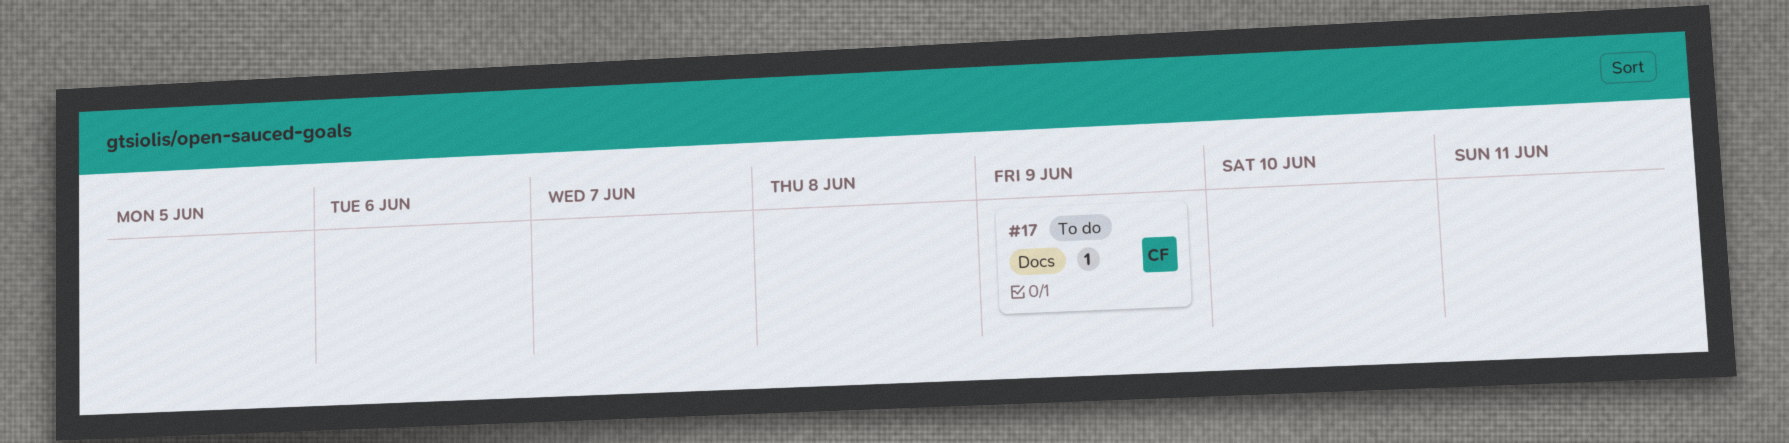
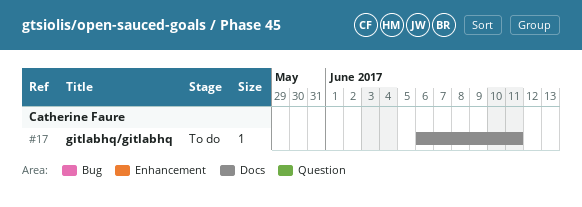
#17, due: Jun 9 -> Jun 11

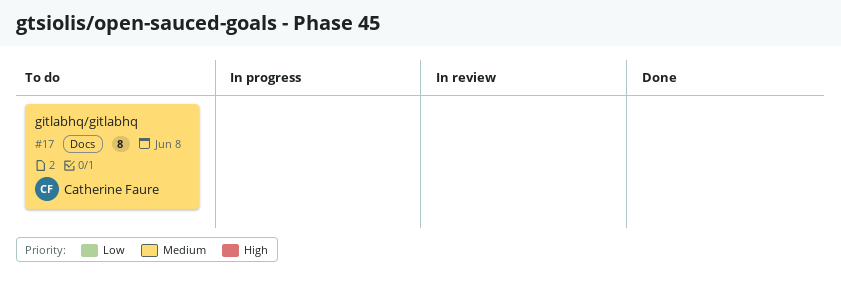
#17, estimate: 1 -> 8
#17, due: Jun 11 -> Jun 8

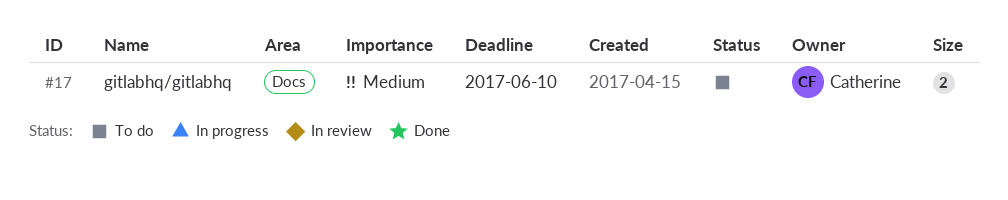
#17, estimate: 8 -> 2
#17, due: Jun 8 -> Jun 10

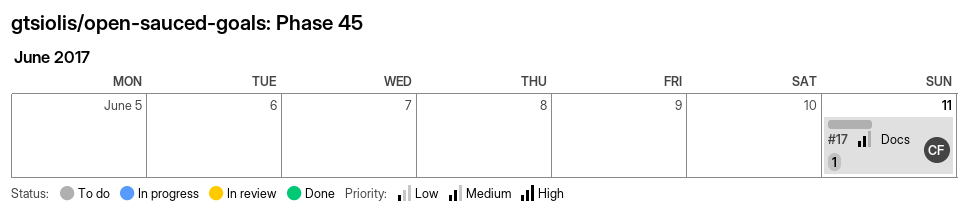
#17, estimate: 2 -> 1
#17, due: Jun 10 -> Jun 11

